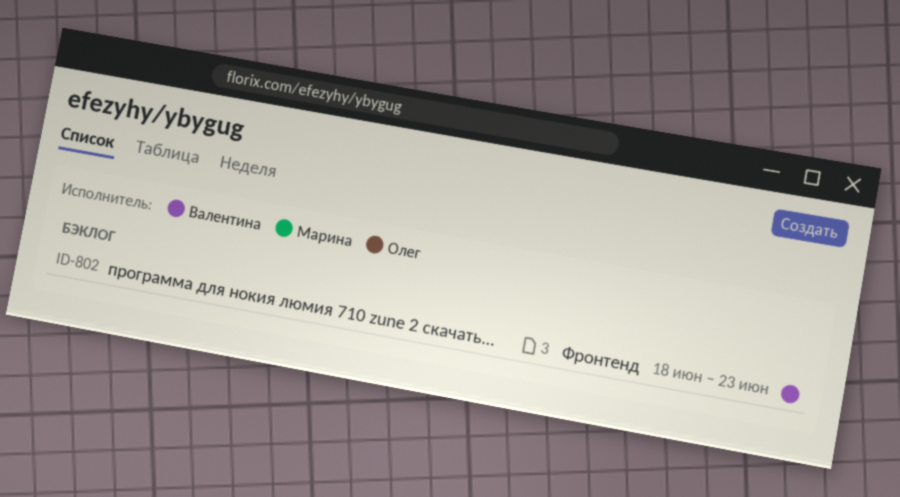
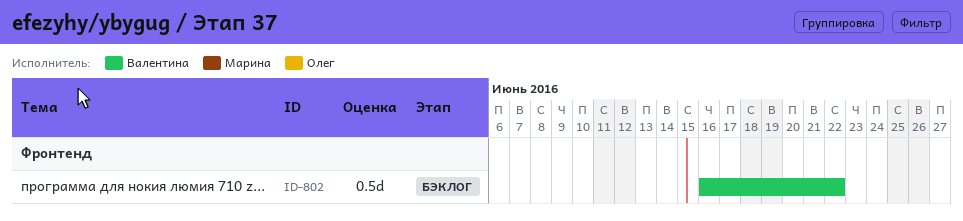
ID-802, start: Jun 18 -> Jun 16
ID-802, due: Jun 23 -> Jun 22

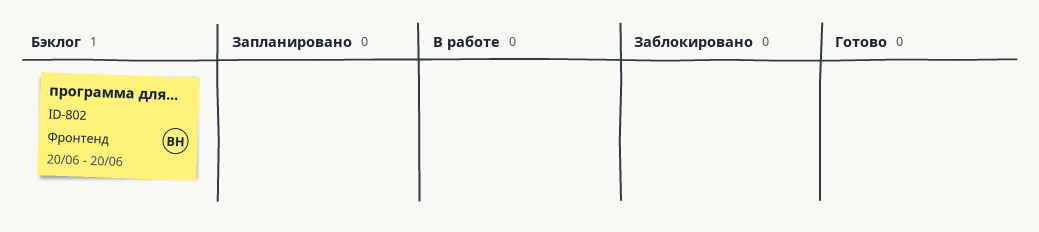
ID-802, start: Jun 16 -> Jun 20
ID-802, due: Jun 22 -> Jun 20

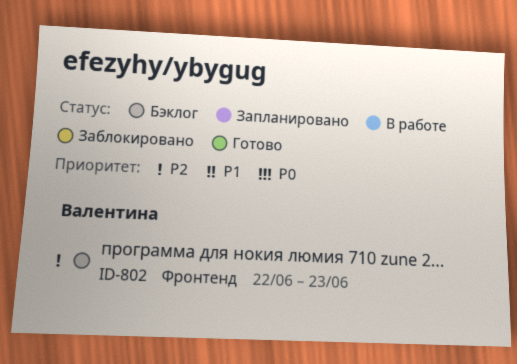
ID-802, start: Jun 20 -> Jun 22
ID-802, due: Jun 20 -> Jun 23

